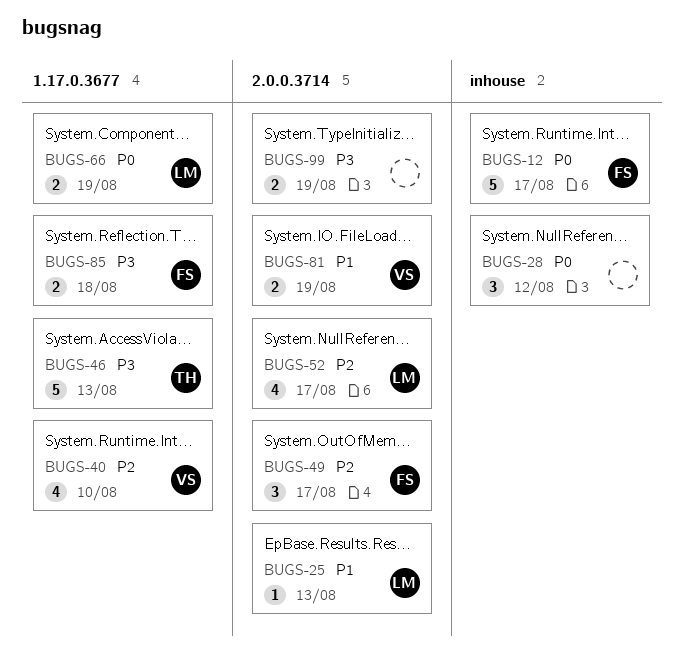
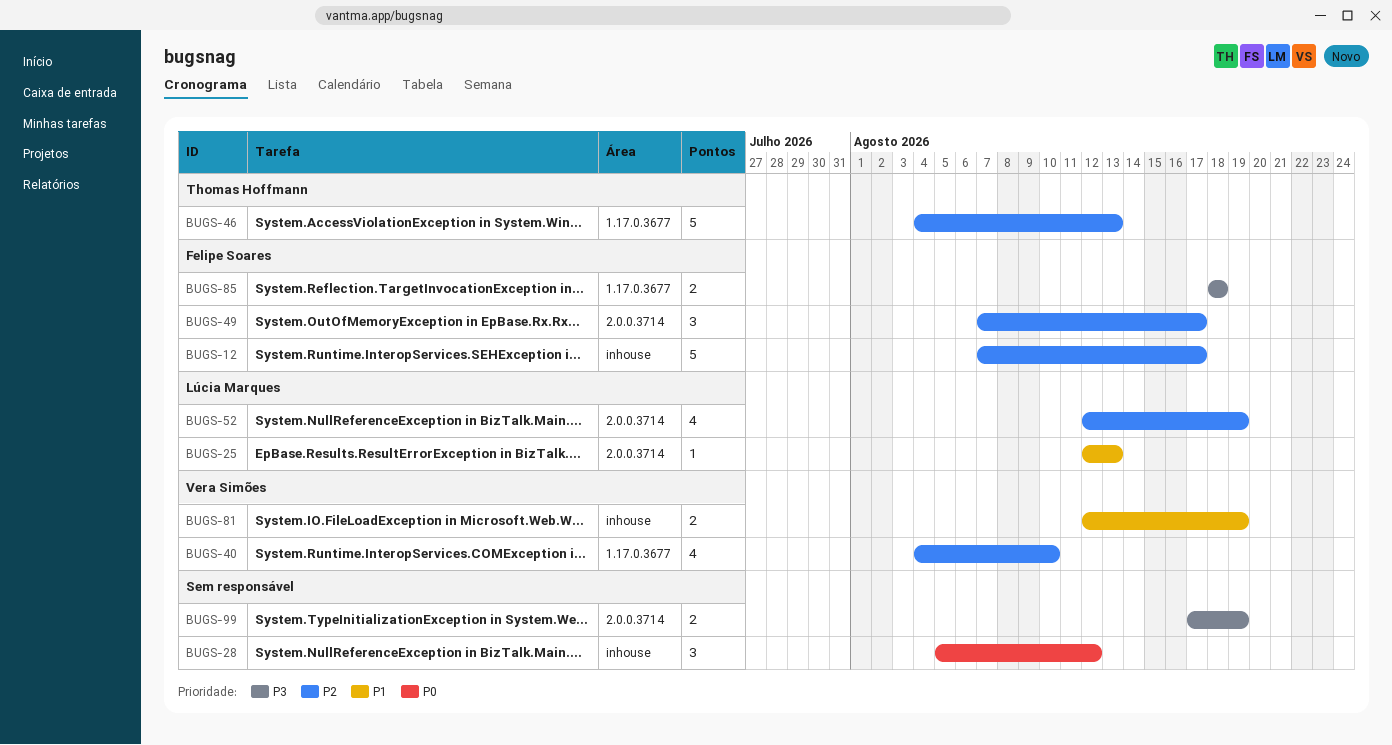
BUGS-12, priority: P0 -> P2
BUGS-46, priority: P3 -> P2
BUGS-52, due: Aug 17 -> Aug 19
BUGS-66: present -> none
BUGS-81, label: 2.0.0.3714 -> inhouse

